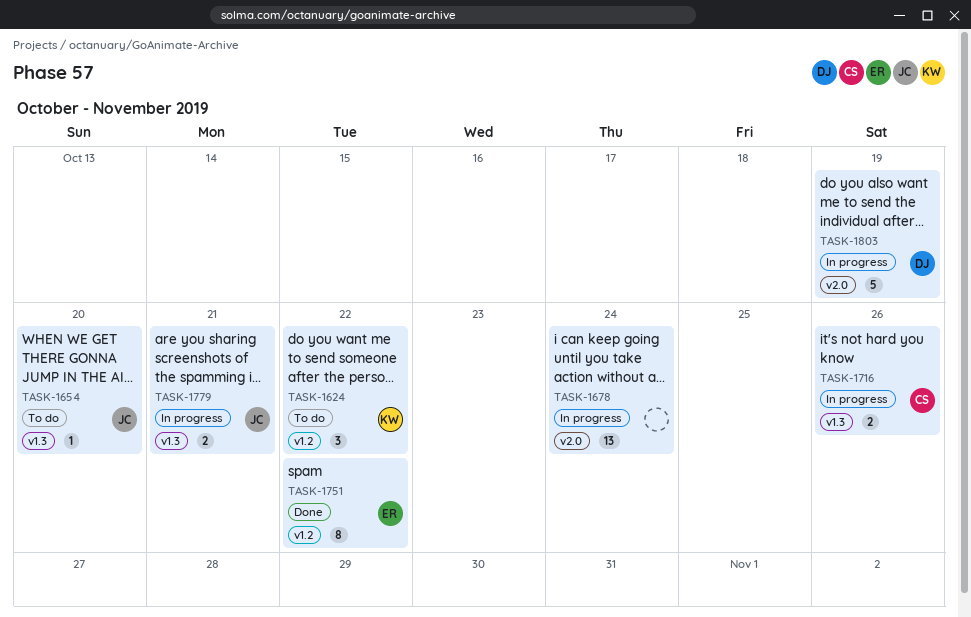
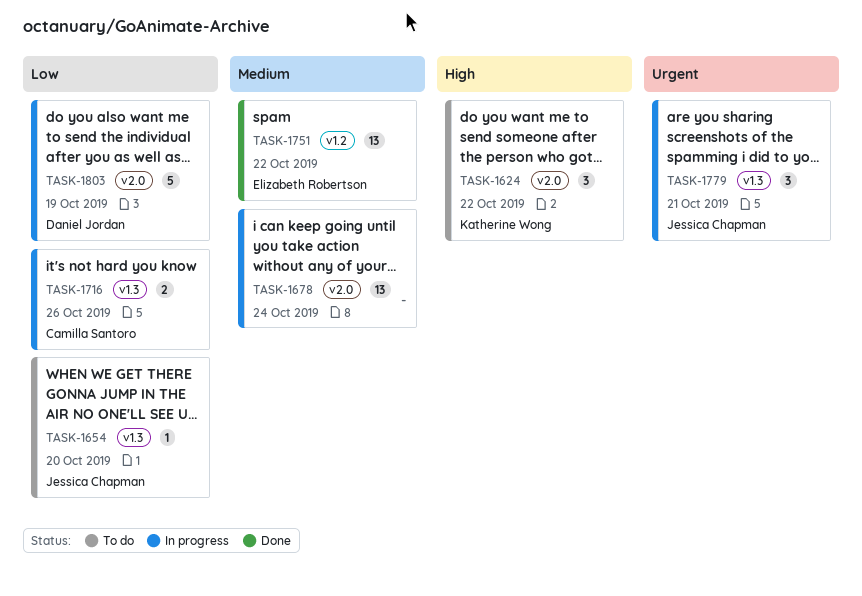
TASK-1624, label: v1.2 -> v2.0
TASK-1751, estimate: 8 -> 13
TASK-1779, estimate: 2 -> 3

